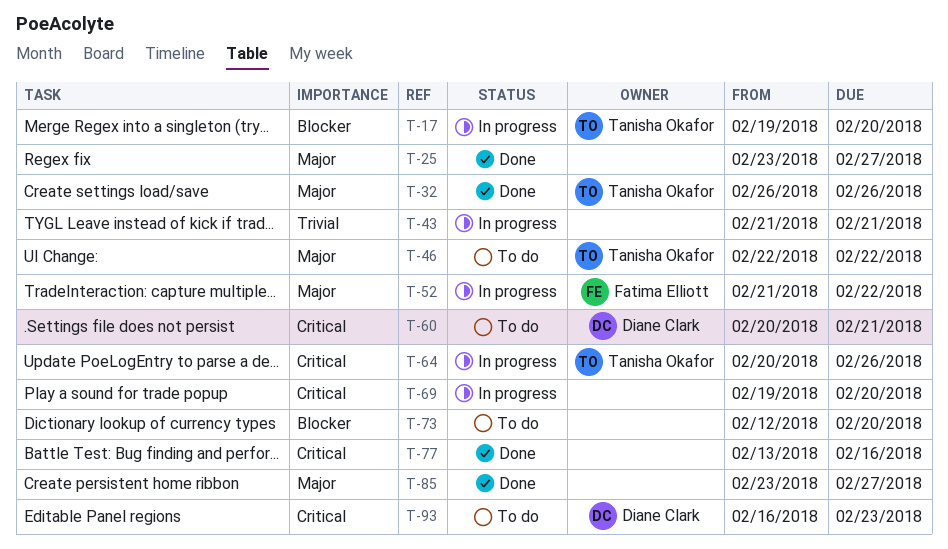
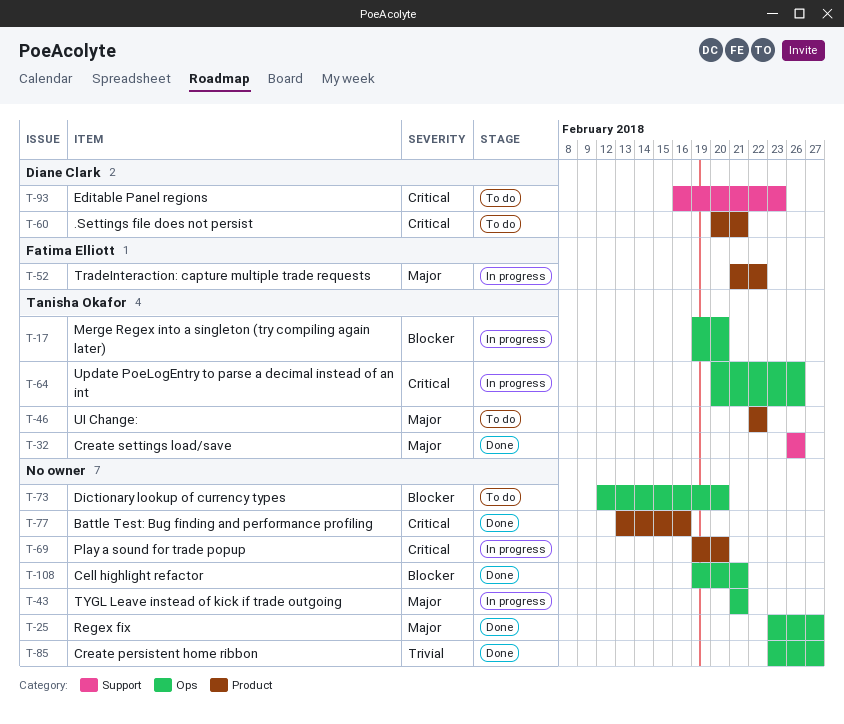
T-43, priority: Trivial -> Major
T-85, priority: Major -> Trivial
T-108: none -> present

